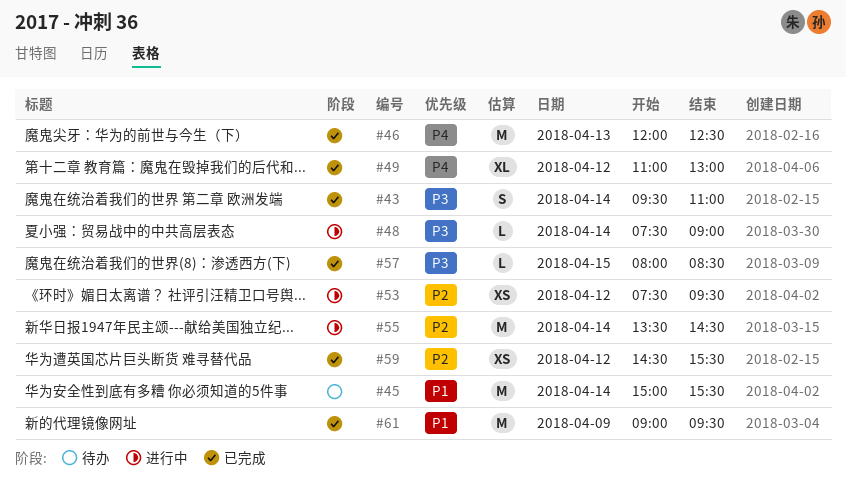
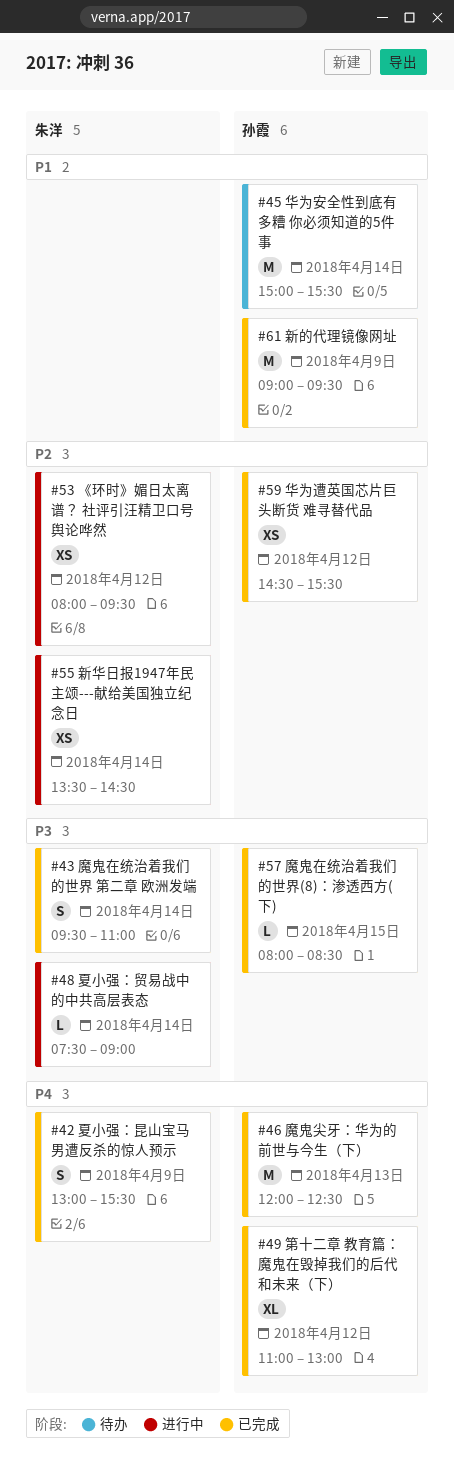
#42: none -> present
#53, begins: 07:30 -> 08:00
#55, estimate: M -> XS

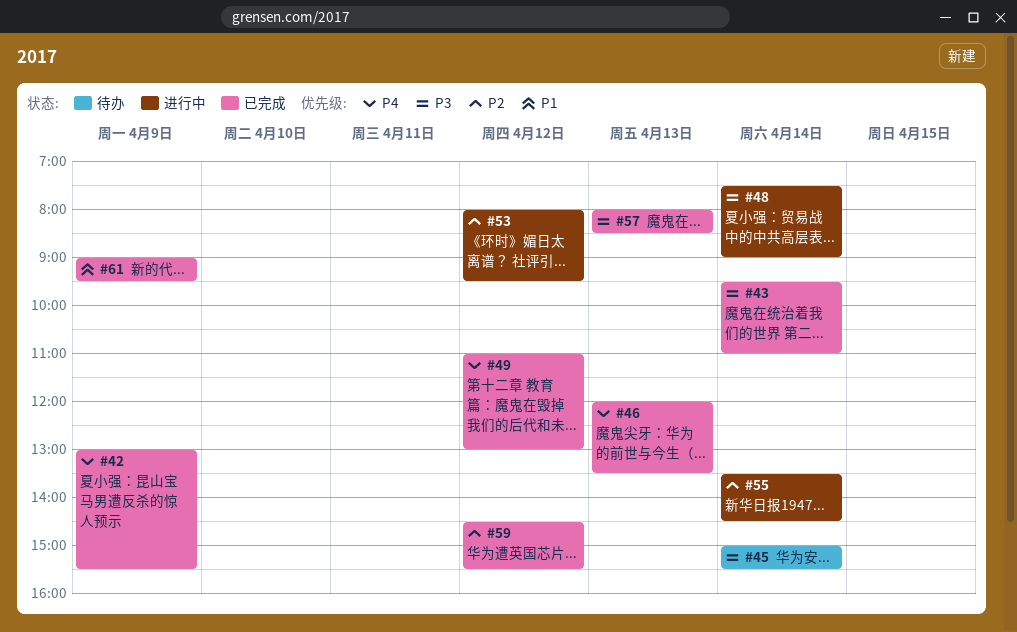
#45, priority: P1 -> P3
#46, ends: 12:30 -> 13:30
#57, day: Apr 15 -> Apr 13

